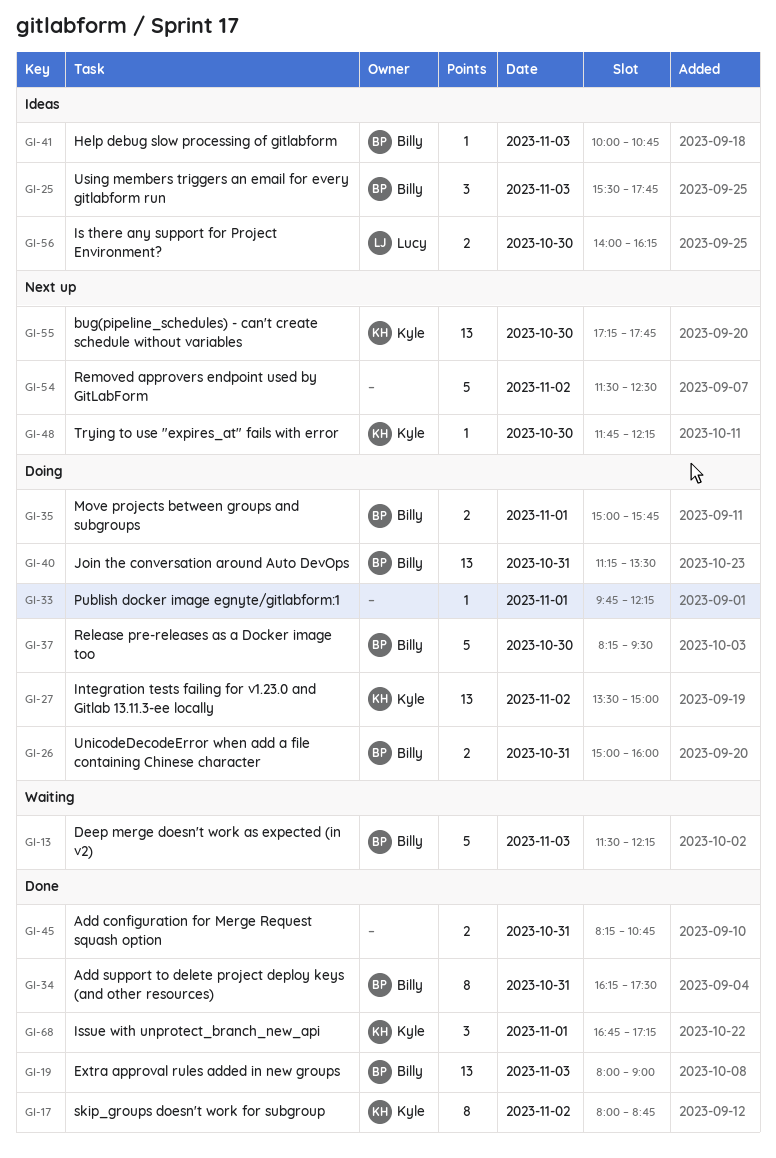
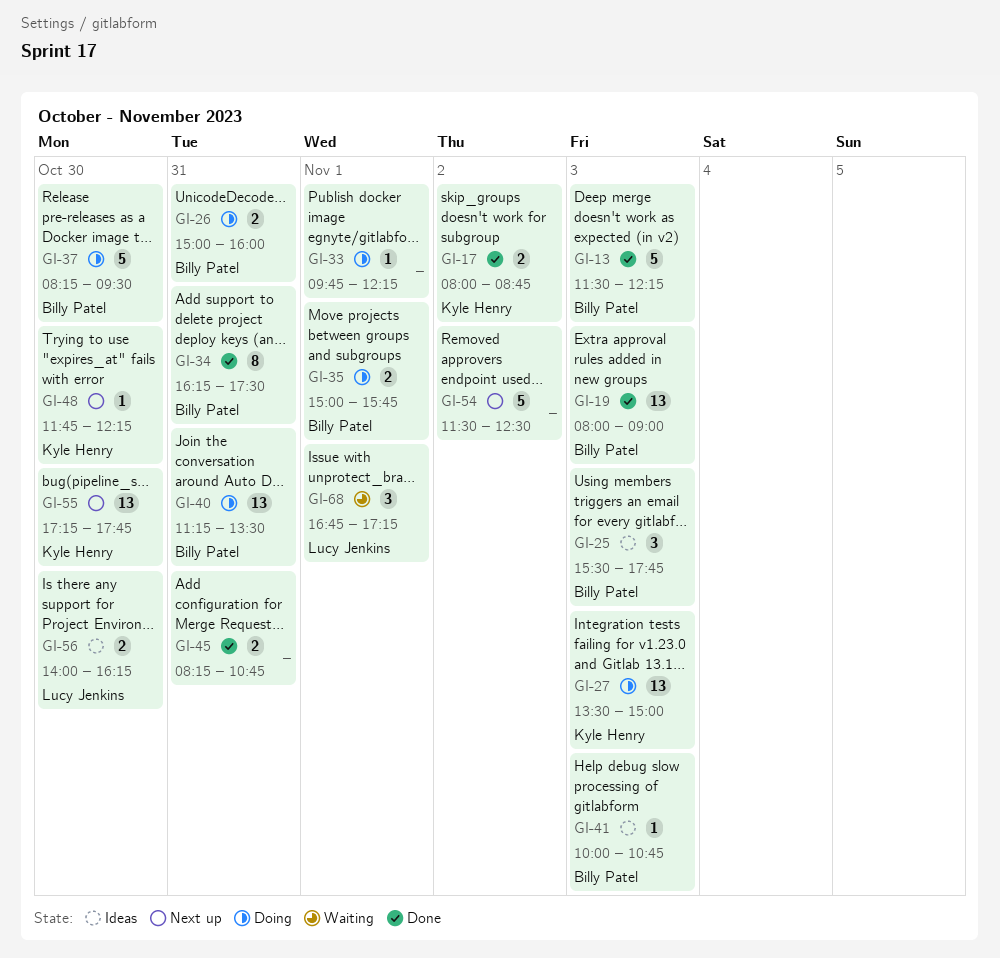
GI-13, status: Waiting -> Done
GI-17, estimate: 8 -> 2
GI-27, day: Nov 2 -> Nov 3
GI-68, status: Done -> Waiting
GI-68, owner: Kyle Henry -> Lucy Jenkins

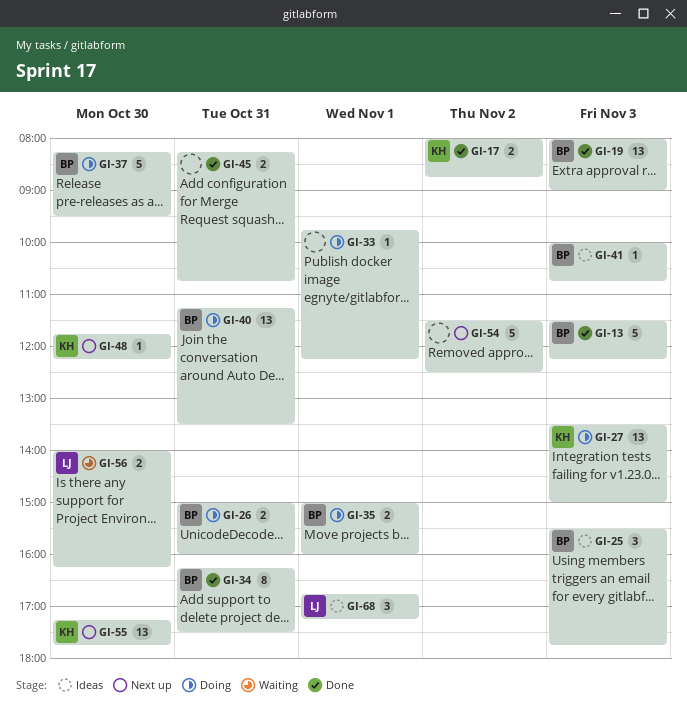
GI-35, ends: 15:45 -> 16:00
GI-56, status: Ideas -> Waiting
GI-68, status: Waiting -> Ideas

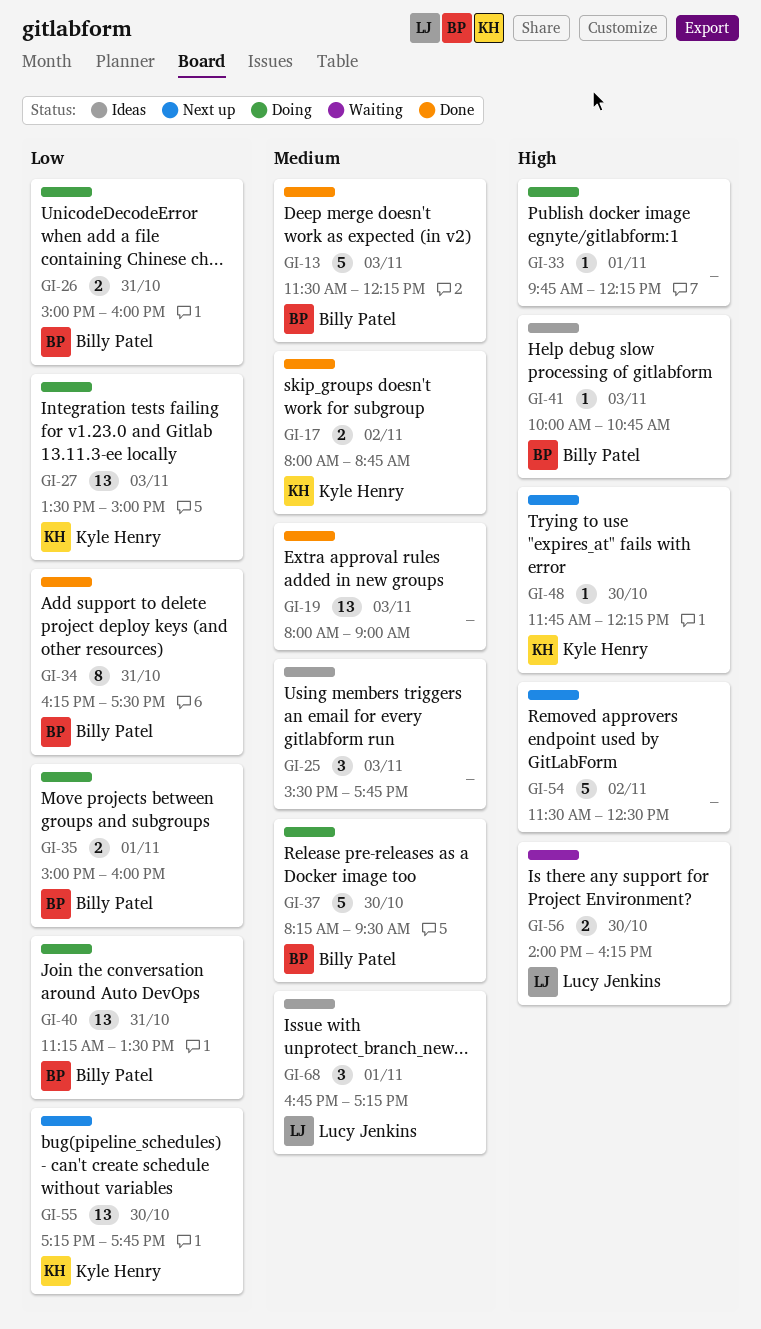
GI-19, owner: Billy Patel -> none
GI-25, owner: Billy Patel -> none
GI-45: present -> none

